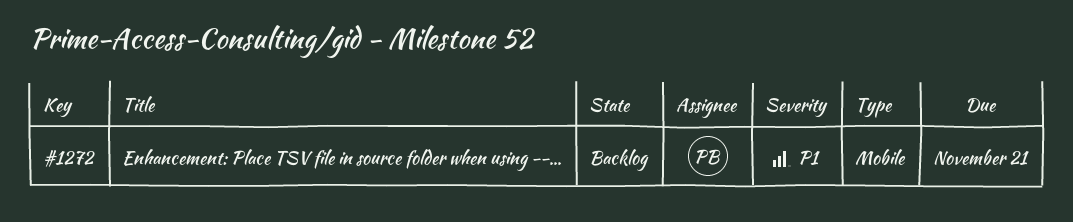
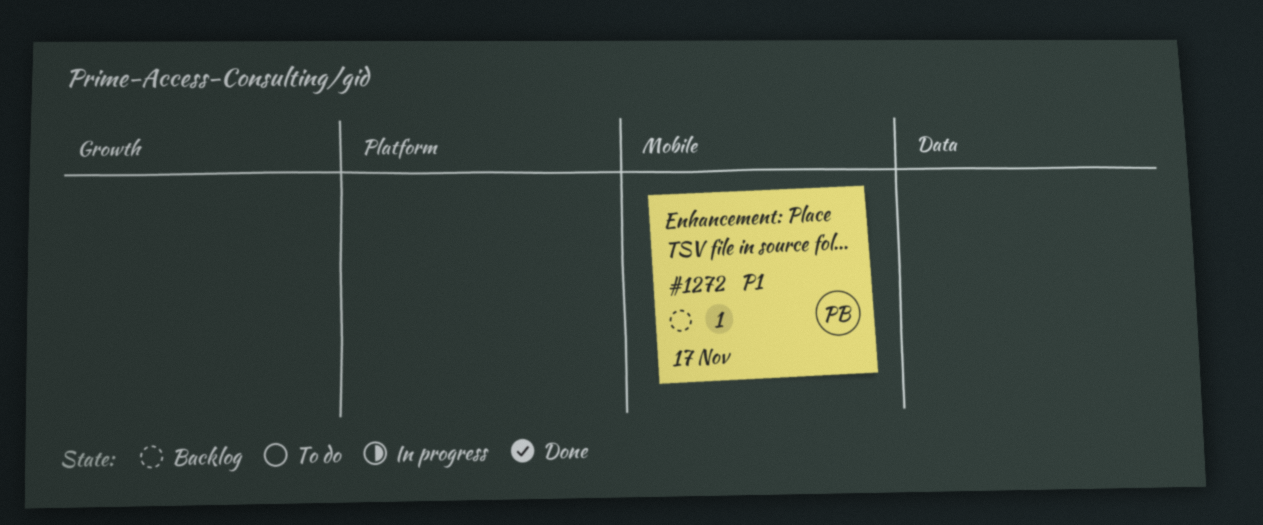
#1272, due: Nov 21 -> Nov 17

